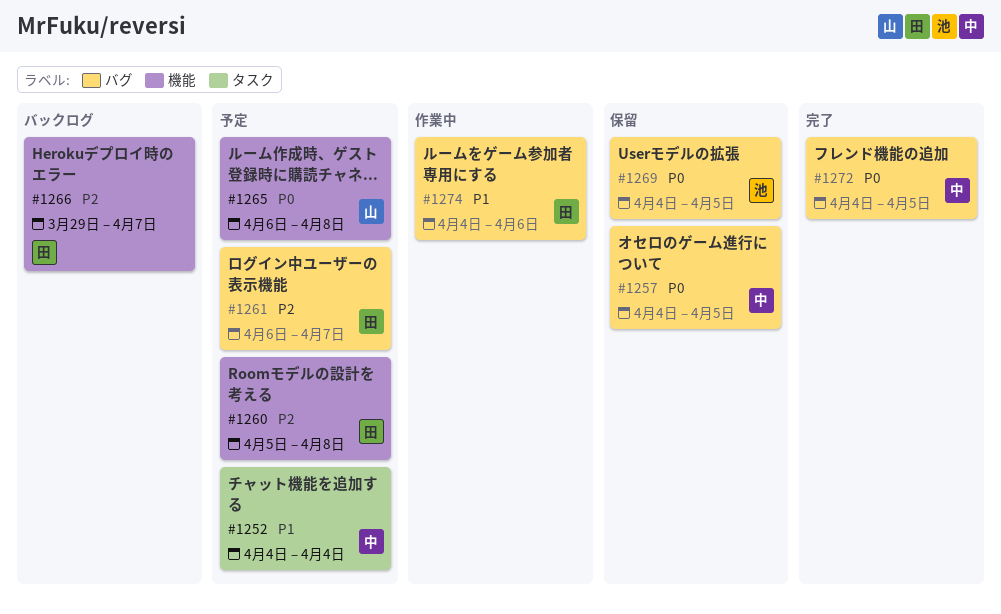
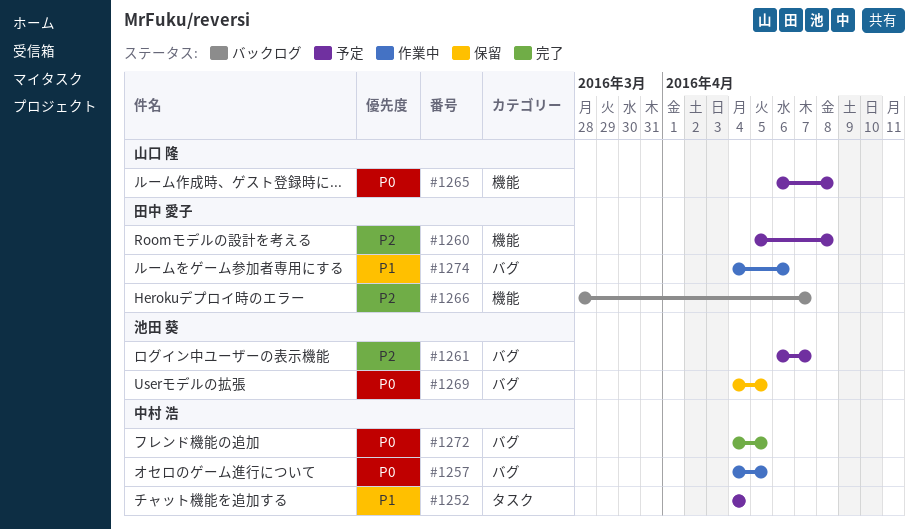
#1257, status: 保留 -> 作業中
#1261, owner: 田中 愛子 -> 池田 葵
#1266, start: Mar 29 -> Mar 28

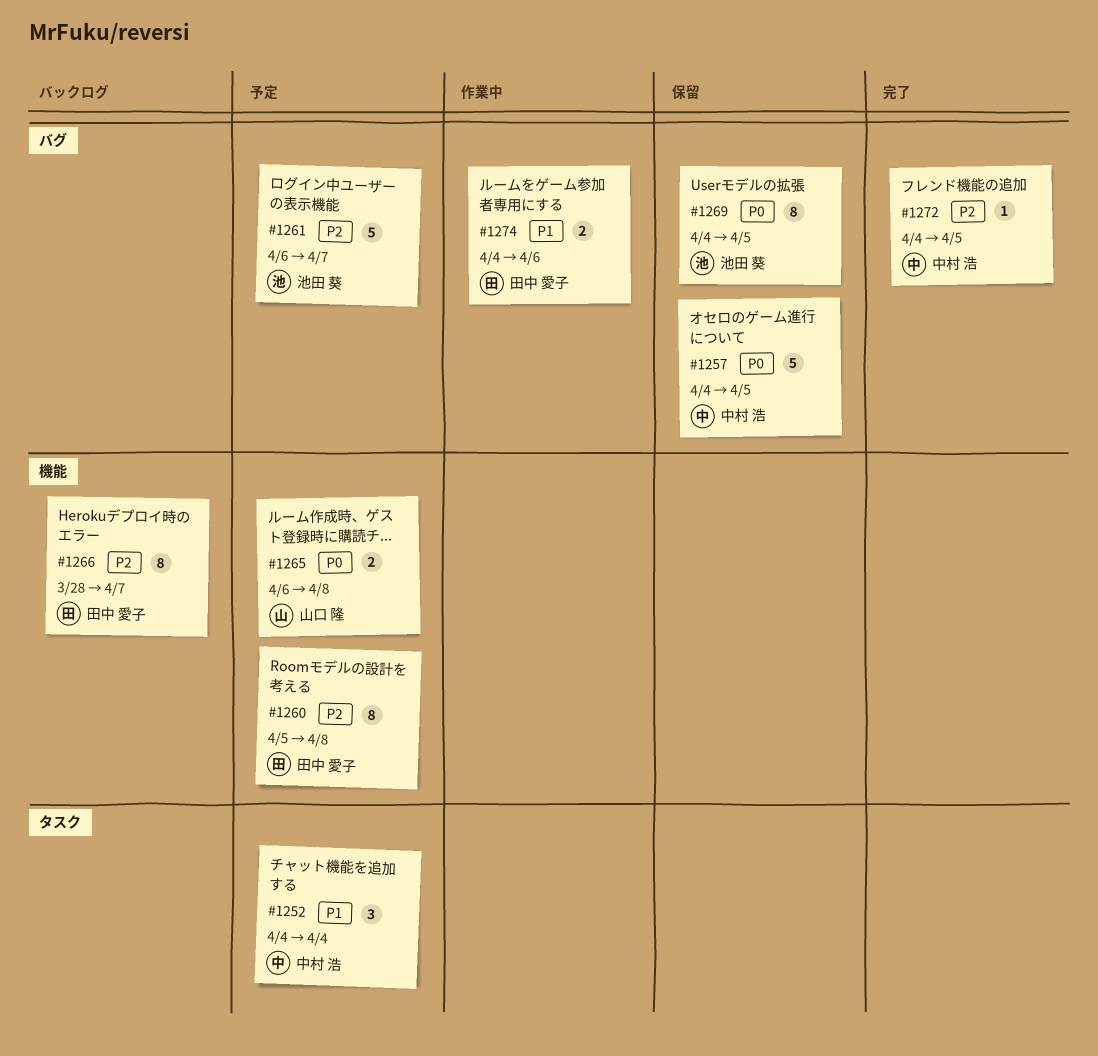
#1257, status: 作業中 -> 保留
#1272, priority: P0 -> P2

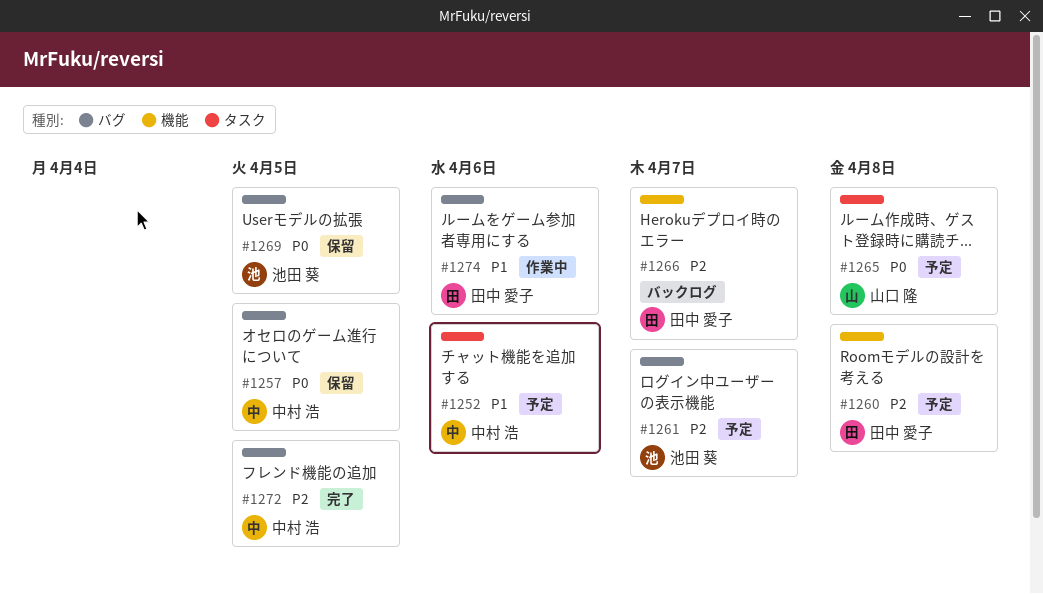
#1252, due: Apr 4 -> Apr 6
#1265, label: 機能 -> タスク

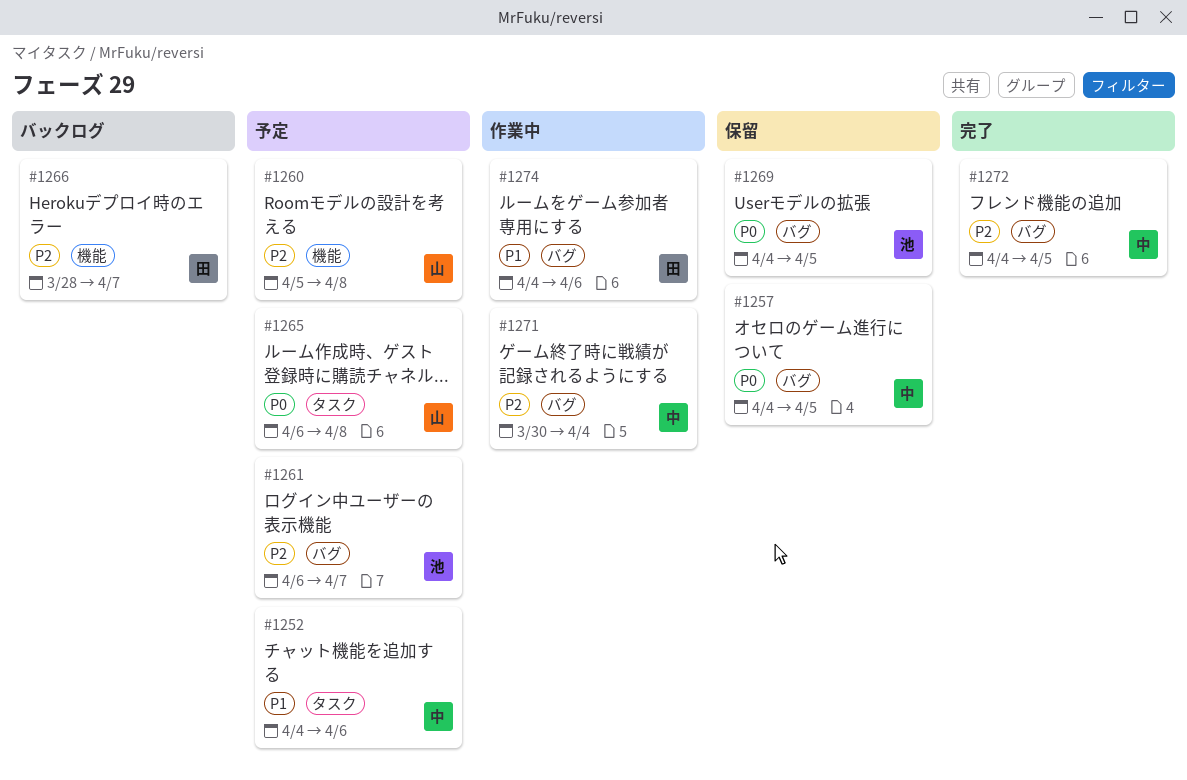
#1260, owner: 田中 愛子 -> 山口 隆
#1271: none -> present

